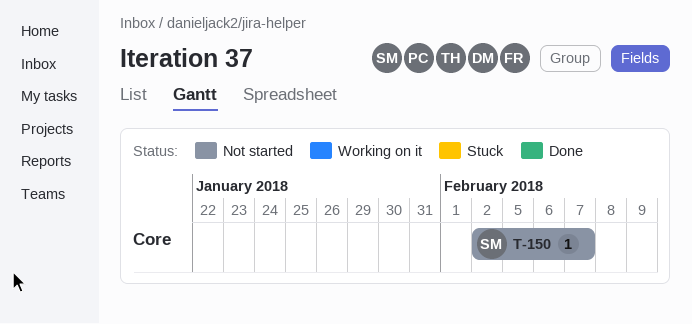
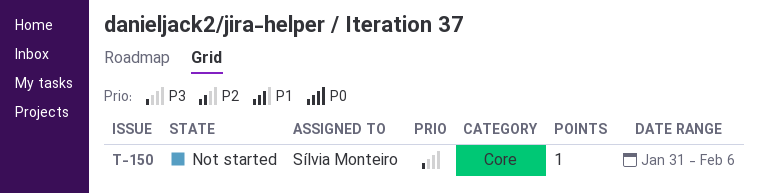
T-150, start: Feb 2 -> Jan 31
T-150, due: Feb 7 -> Feb 6

